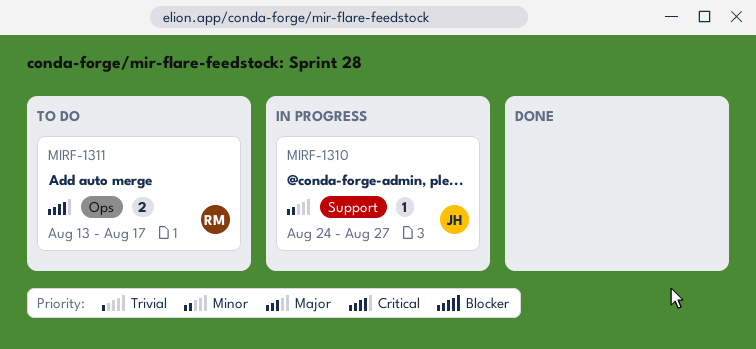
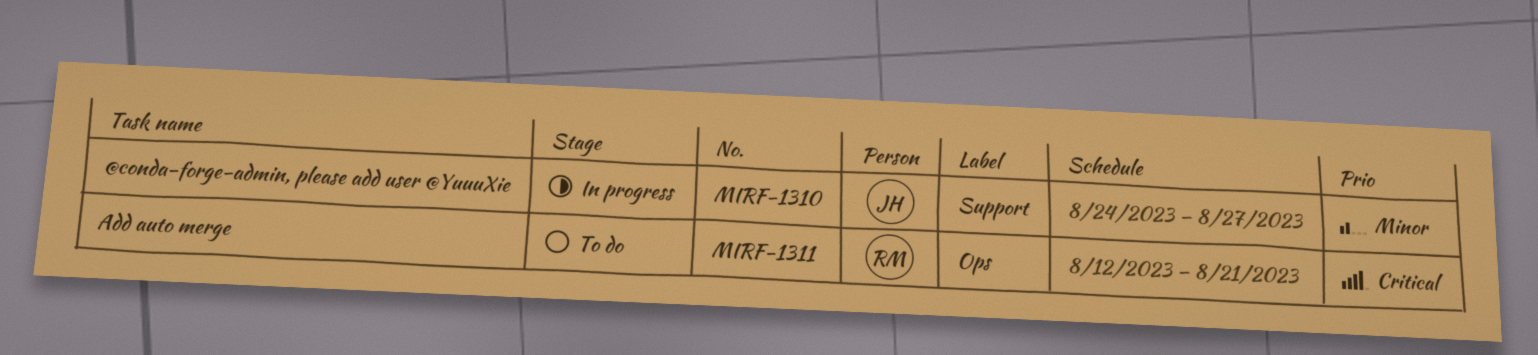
MIRF-1311, start: Aug 13 -> Aug 12
MIRF-1311, due: Aug 17 -> Aug 21

